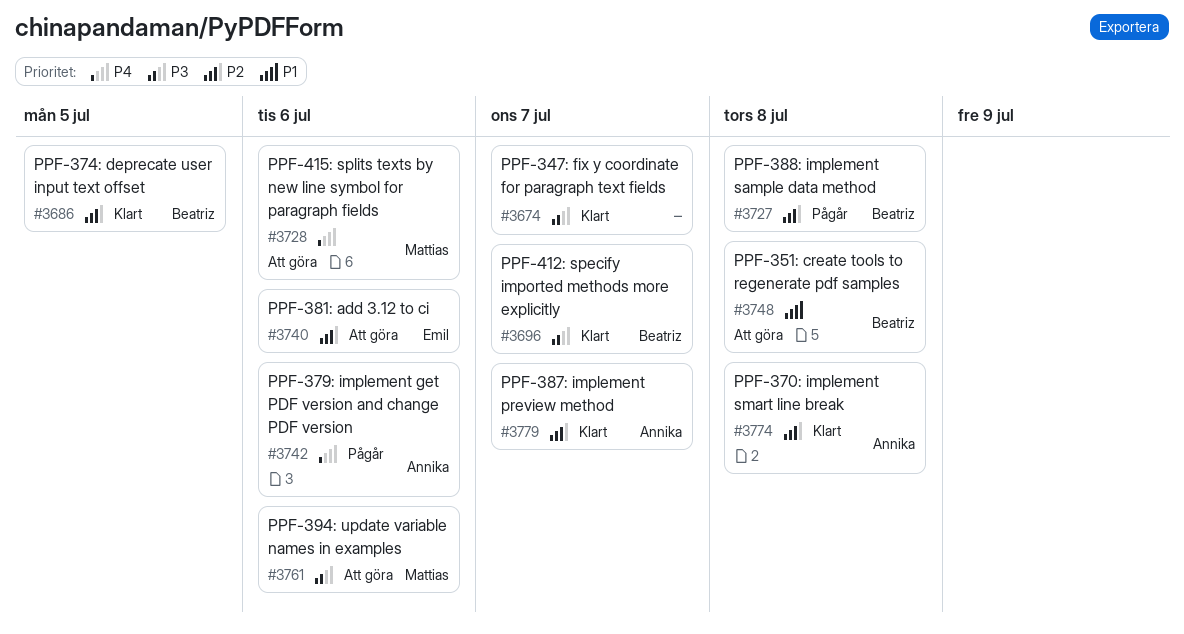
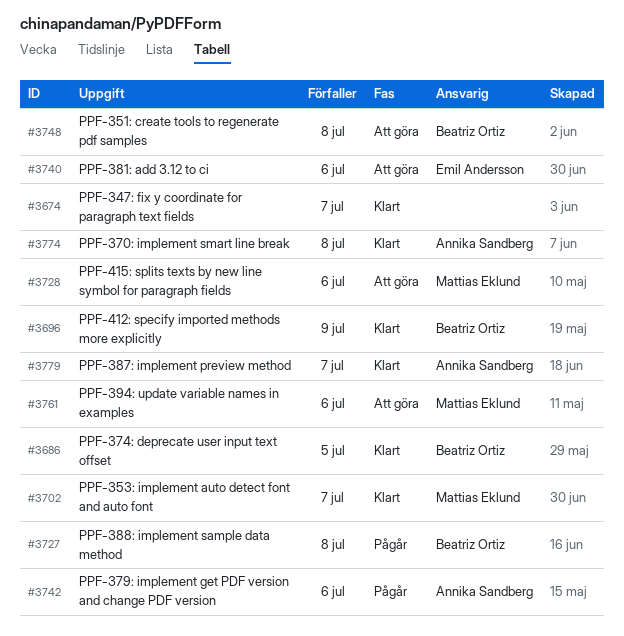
#3696, due: Jul 7 -> Jul 9
#3702: none -> present

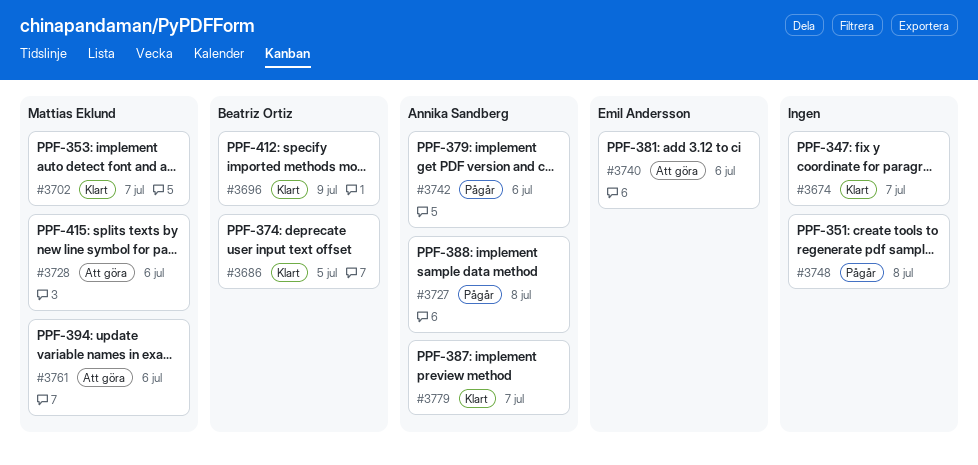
#3727, owner: Beatriz Ortiz -> Annika Sandberg
#3748, status: Att göra -> Pågår
#3748, owner: Beatriz Ortiz -> none
#3774: present -> none

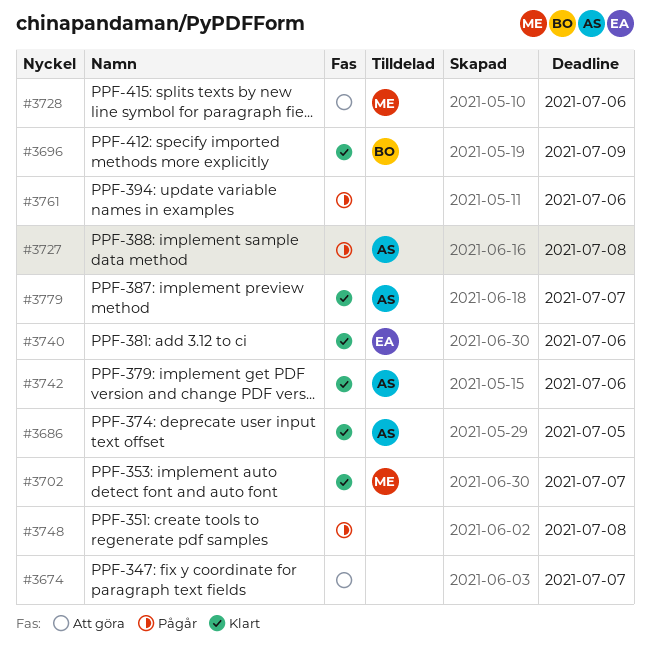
#3674, status: Klart -> Att göra
#3686, owner: Beatriz Ortiz -> Annika Sandberg
#3740, status: Att göra -> Klart
#3742, status: Pågår -> Klart
#3761, status: Att göra -> Pågår
#3761, owner: Mattias Eklund -> none

